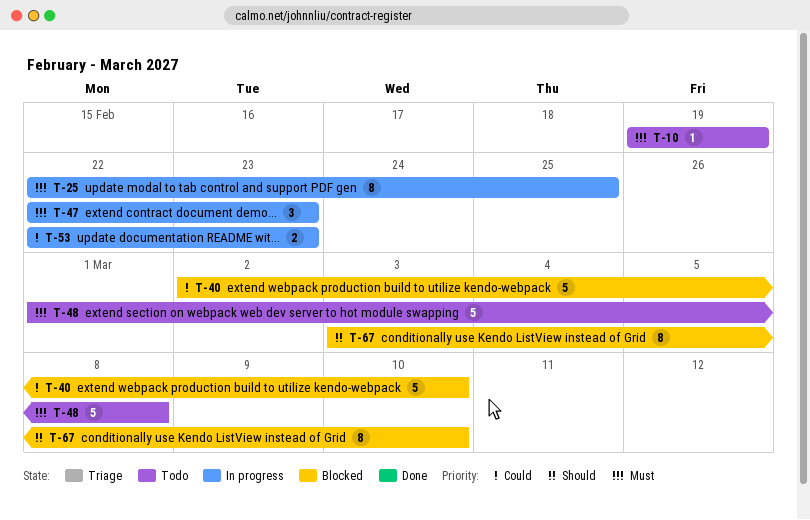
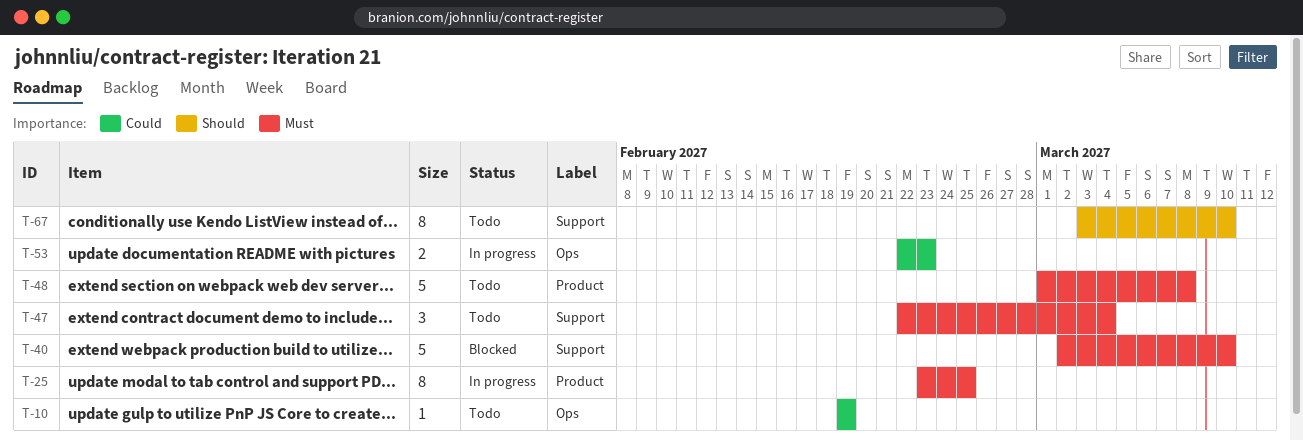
T-10, priority: Must -> Could
T-25, start: Feb 22 -> Feb 23
T-40, priority: Could -> Must
T-47, status: In progress -> Todo
T-47, due: Feb 23 -> Mar 4
T-67, status: Blocked -> Todo

